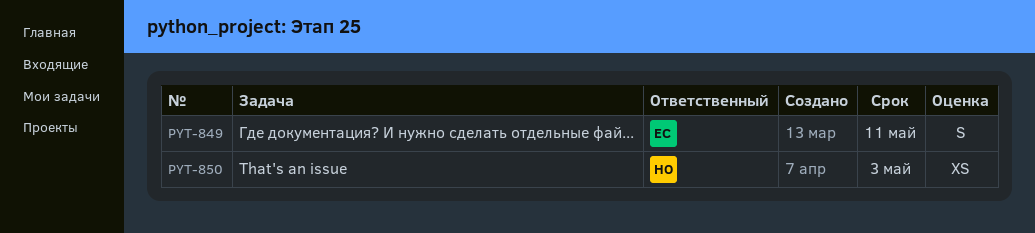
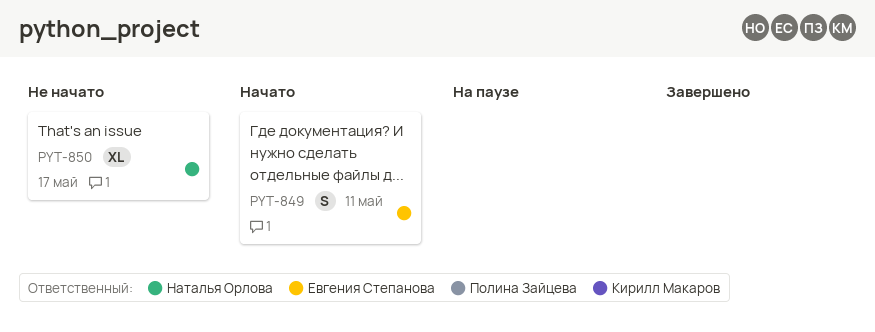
PYT-850, estimate: XS -> XL
PYT-850, due: May 3 -> May 17

